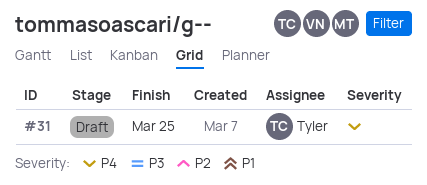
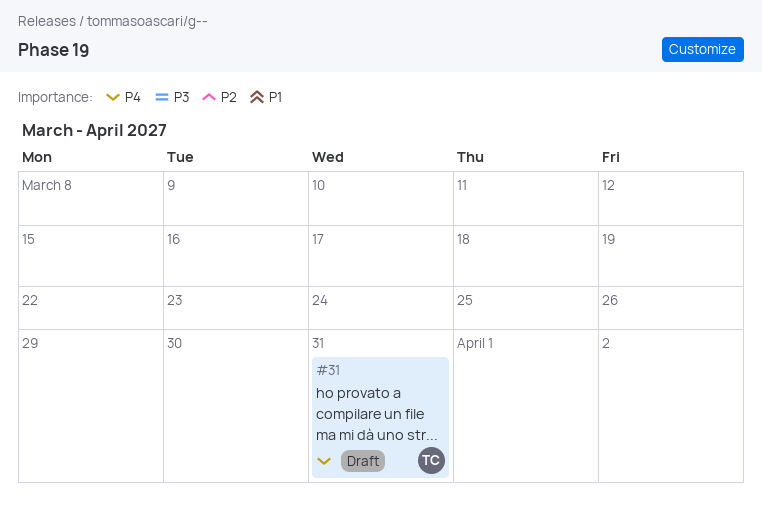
#31, due: Mar 25 -> Mar 31

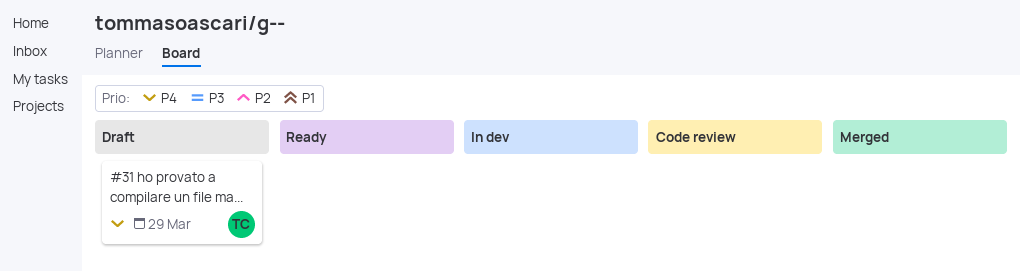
#31, due: Mar 31 -> Mar 29

